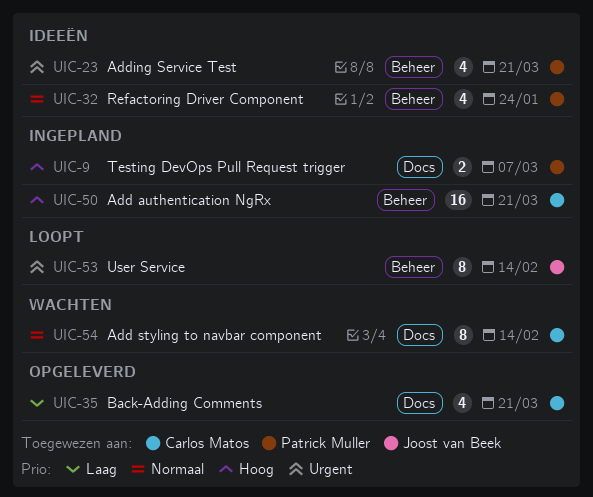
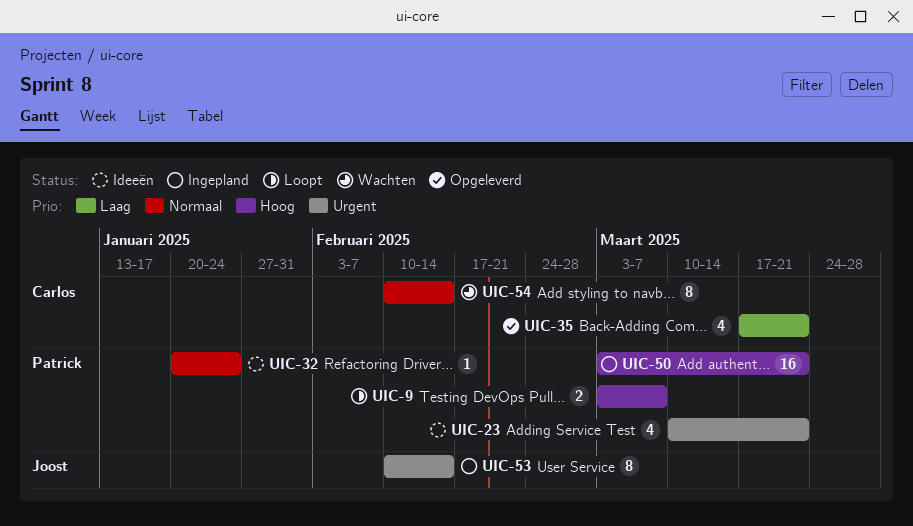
UIC-9, status: Ingepland -> Loopt
UIC-32, estimate: 4 -> 1
UIC-50, owner: Carlos Matos -> Patrick Muller
UIC-53, status: Loopt -> Ingepland

